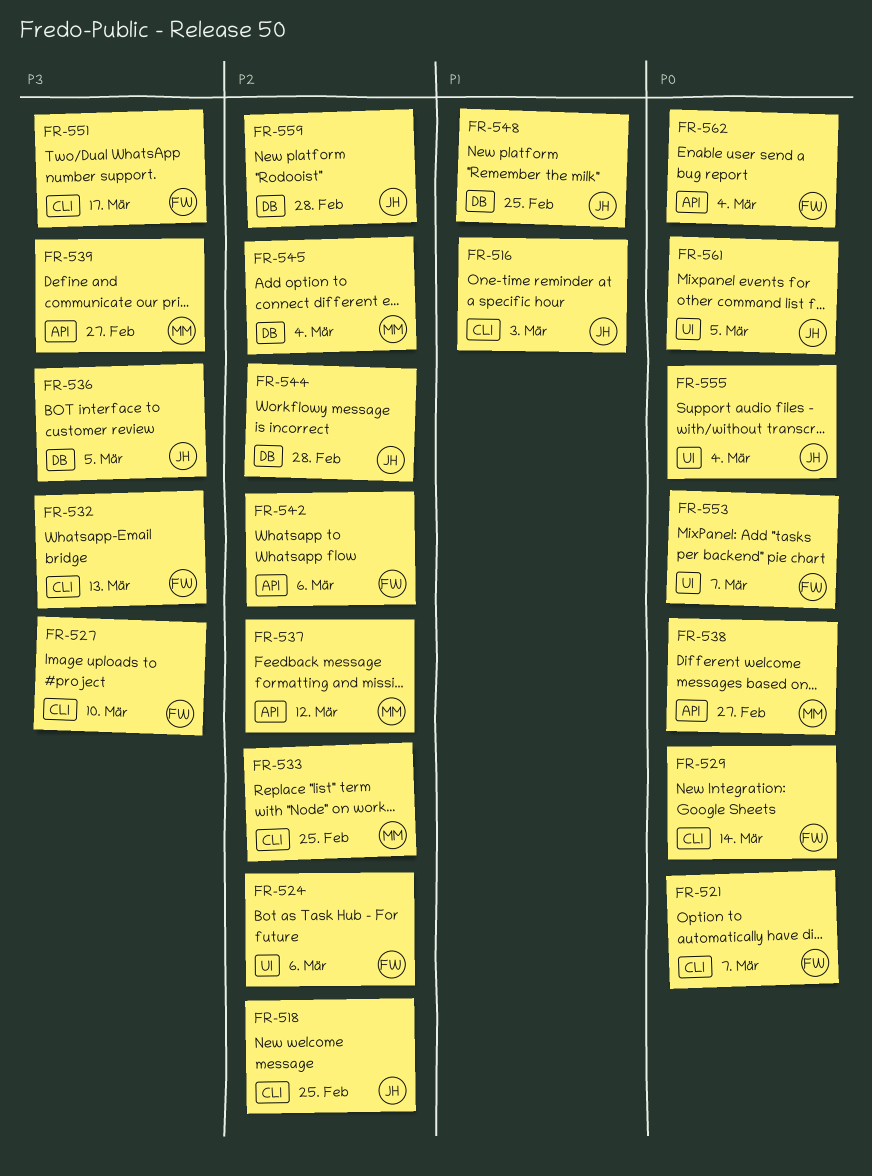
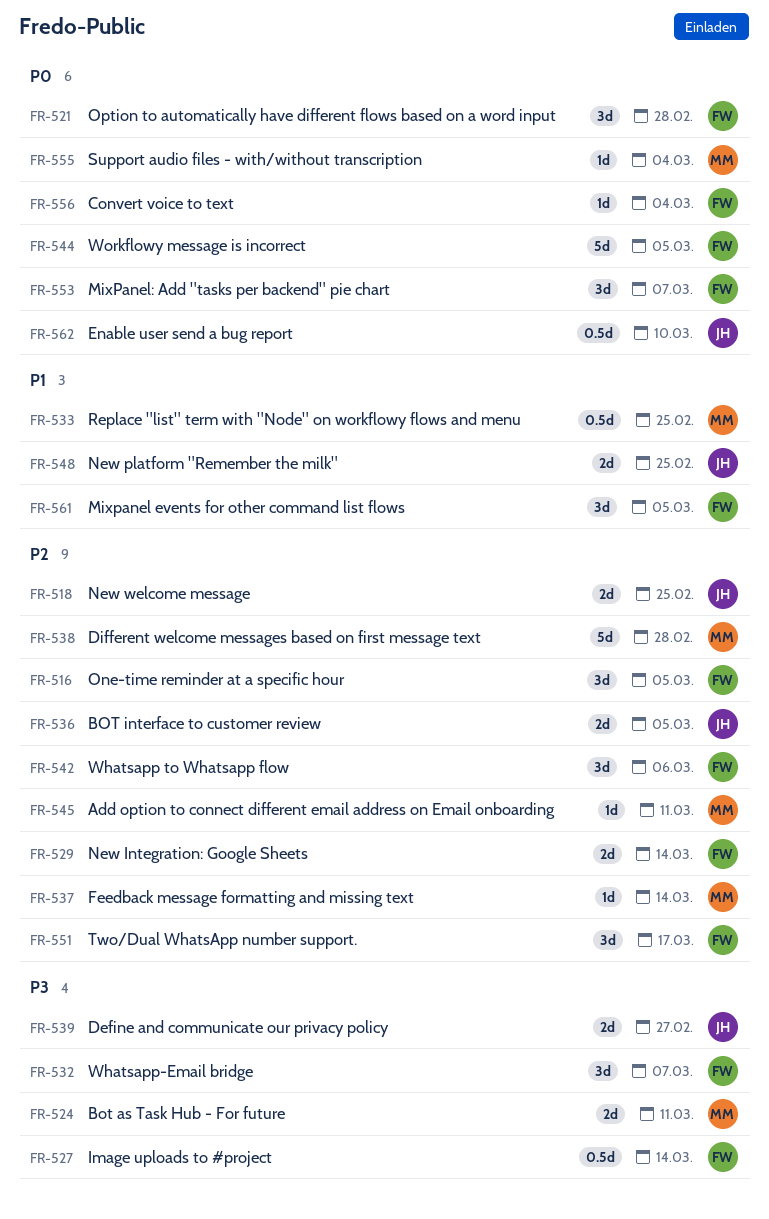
FR-516, owner: JH -> FW
FR-516, priority: P1 -> P2
FR-516, due: Mar 3 -> Mar 5
FR-521, due: Mar 7 -> Feb 28
FR-524, owner: FW -> MM
FR-524, priority: P2 -> P3
FR-524, due: Mar 6 -> Mar 11
FR-527, due: Mar 10 -> Mar 14
FR-529, priority: P0 -> P2
FR-532, due: Mar 13 -> Mar 7
FR-533, priority: P2 -> P1
FR-536, priority: P3 -> P2
FR-537, due: Mar 12 -> Mar 14
FR-538, priority: P0 -> P2
FR-538, due: Feb 27 -> Feb 28
FR-539, owner: MM -> JH
FR-544, owner: JH -> FW
FR-544, priority: P2 -> P0
FR-544, due: Feb 28 -> Mar 5
FR-545, due: Mar 4 -> Mar 11
FR-551, priority: P3 -> P2
FR-555, owner: JH -> MM
FR-556: none -> present
FR-559: present -> none
FR-561, owner: JH -> FW
FR-561, priority: P0 -> P1
FR-562, owner: FW -> JH
FR-562, due: Mar 4 -> Mar 10

